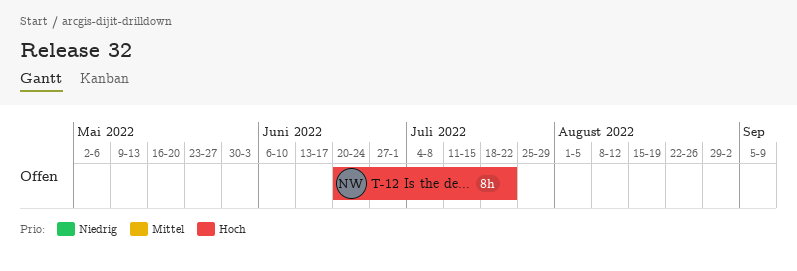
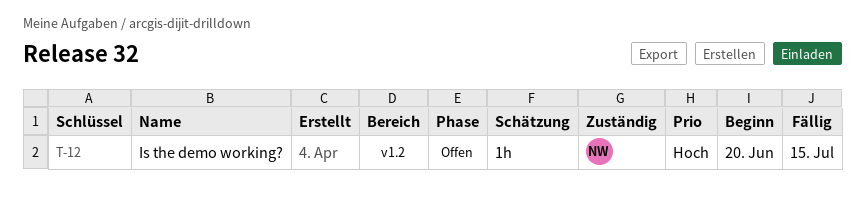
T-12, estimate: 8h -> 1h
T-12, due: Jul 22 -> Jul 15

